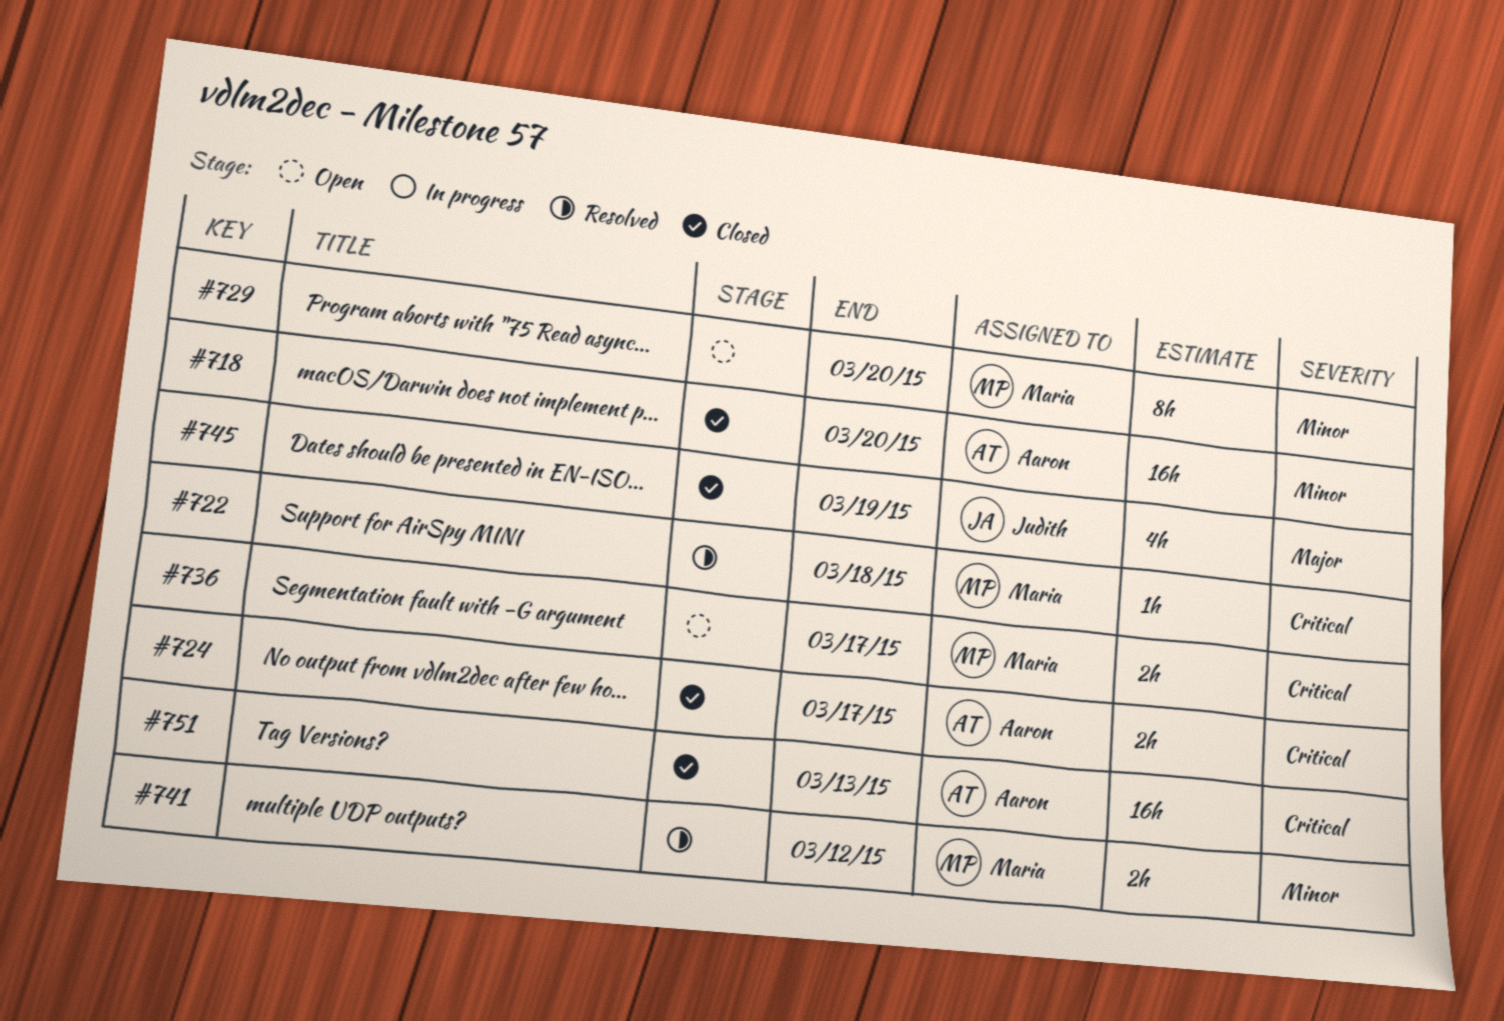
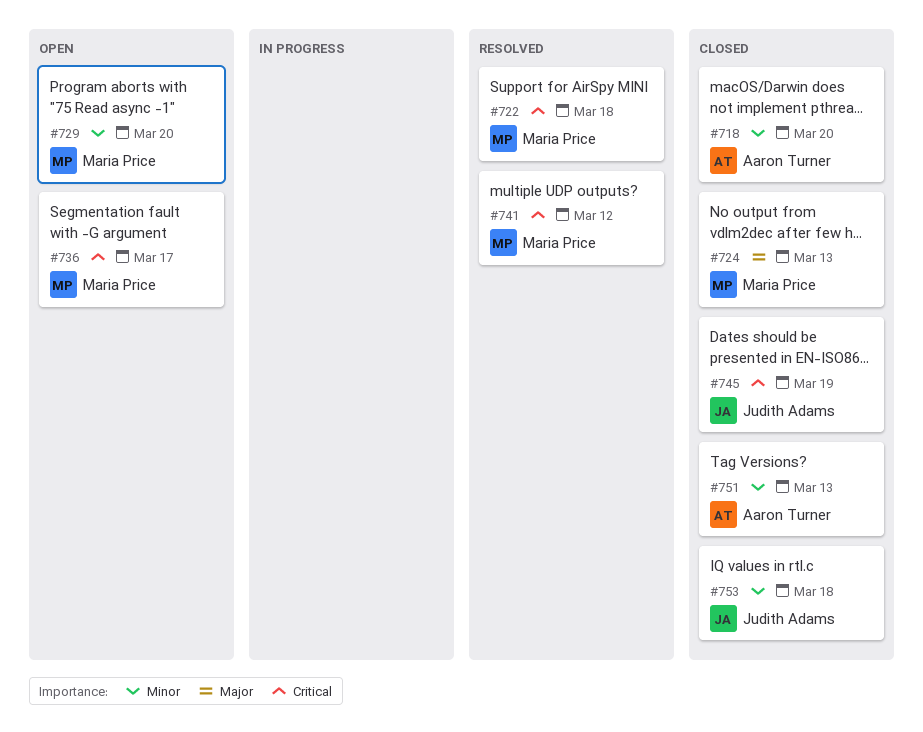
#724, owner: Aaron Turner -> Maria Price
#724, priority: Critical -> Major
#724, due: Mar 17 -> Mar 13
#741, priority: Minor -> Critical
#745, priority: Major -> Critical
#751, priority: Critical -> Minor
#753: none -> present

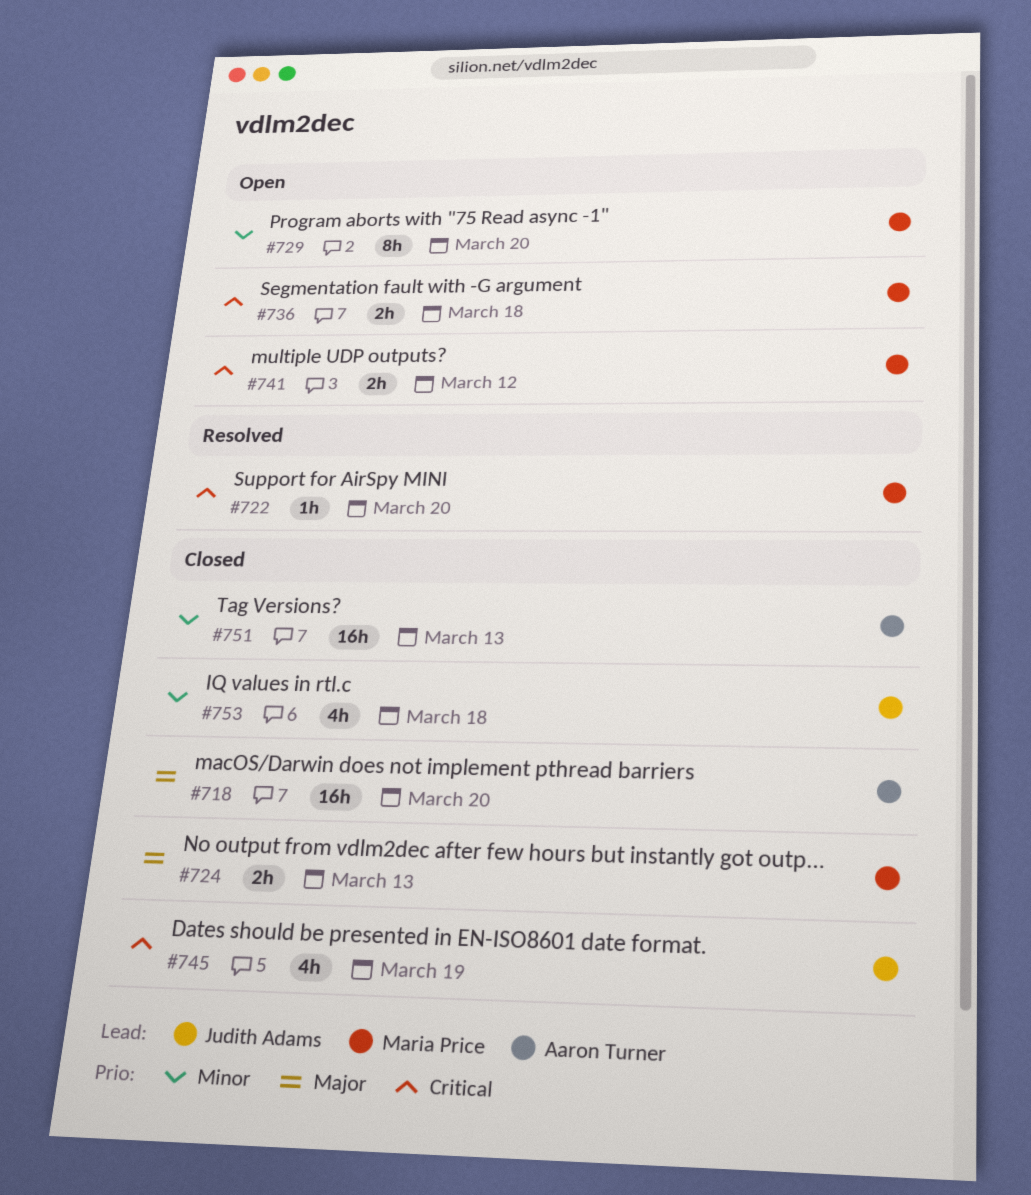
#718, priority: Minor -> Major
#722, due: Mar 18 -> Mar 20
#736, due: Mar 17 -> Mar 18
#741, status: Resolved -> Open

